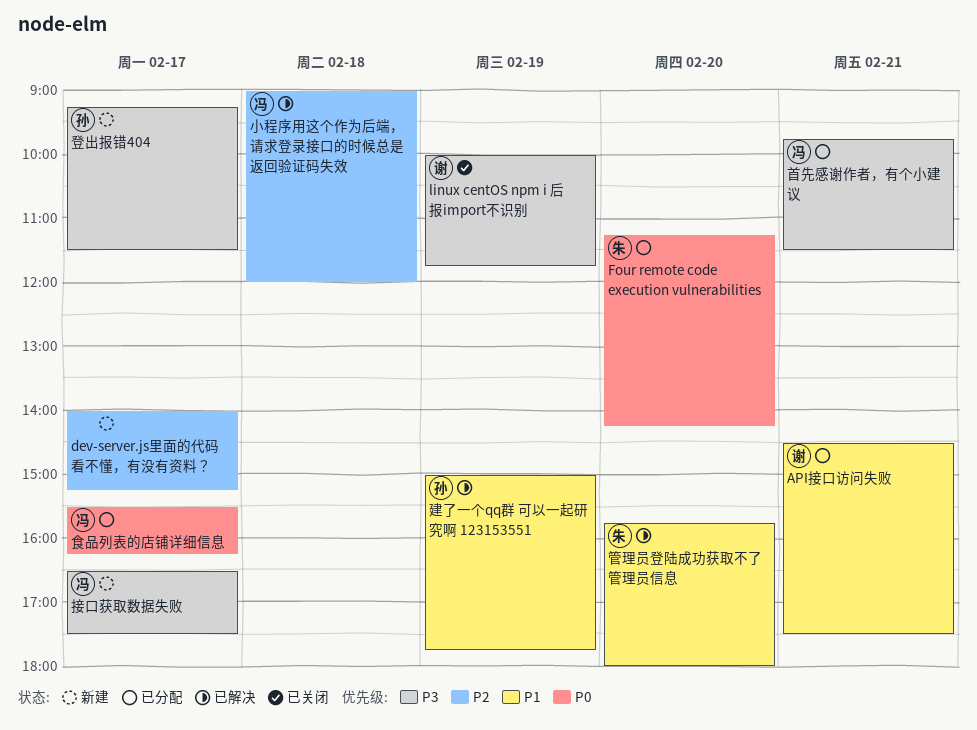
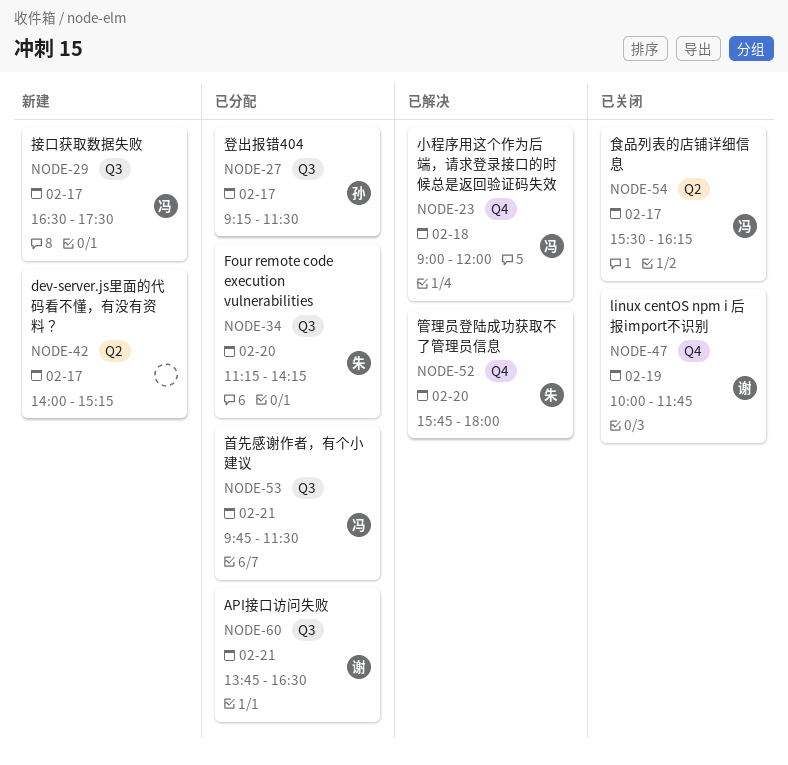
API接口访问失败, begins: 14:30 -> 13:45
API接口访问失败, ends: 17:30 -> 16:30
建了一个qq群 可以一起研究啊 123153551: present -> none
登出报错404, status: 新建 -> 已分配
食品列表的店铺详细信息, status: 已分配 -> 已关闭

